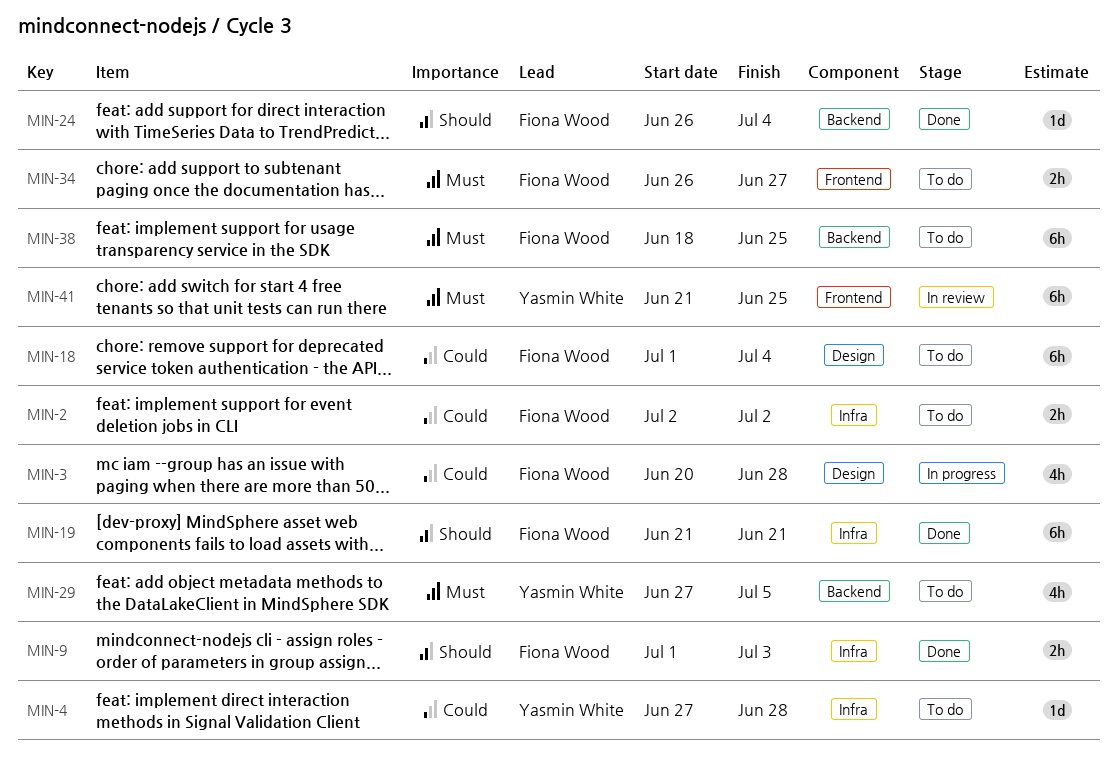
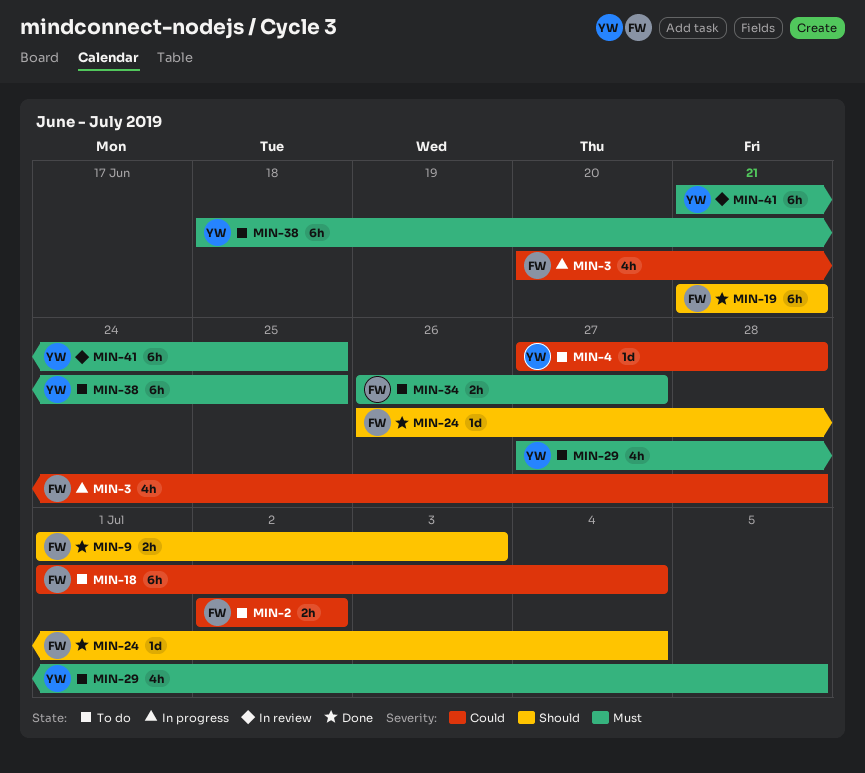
MIN-38, owner: Fiona Wood -> Yasmin White

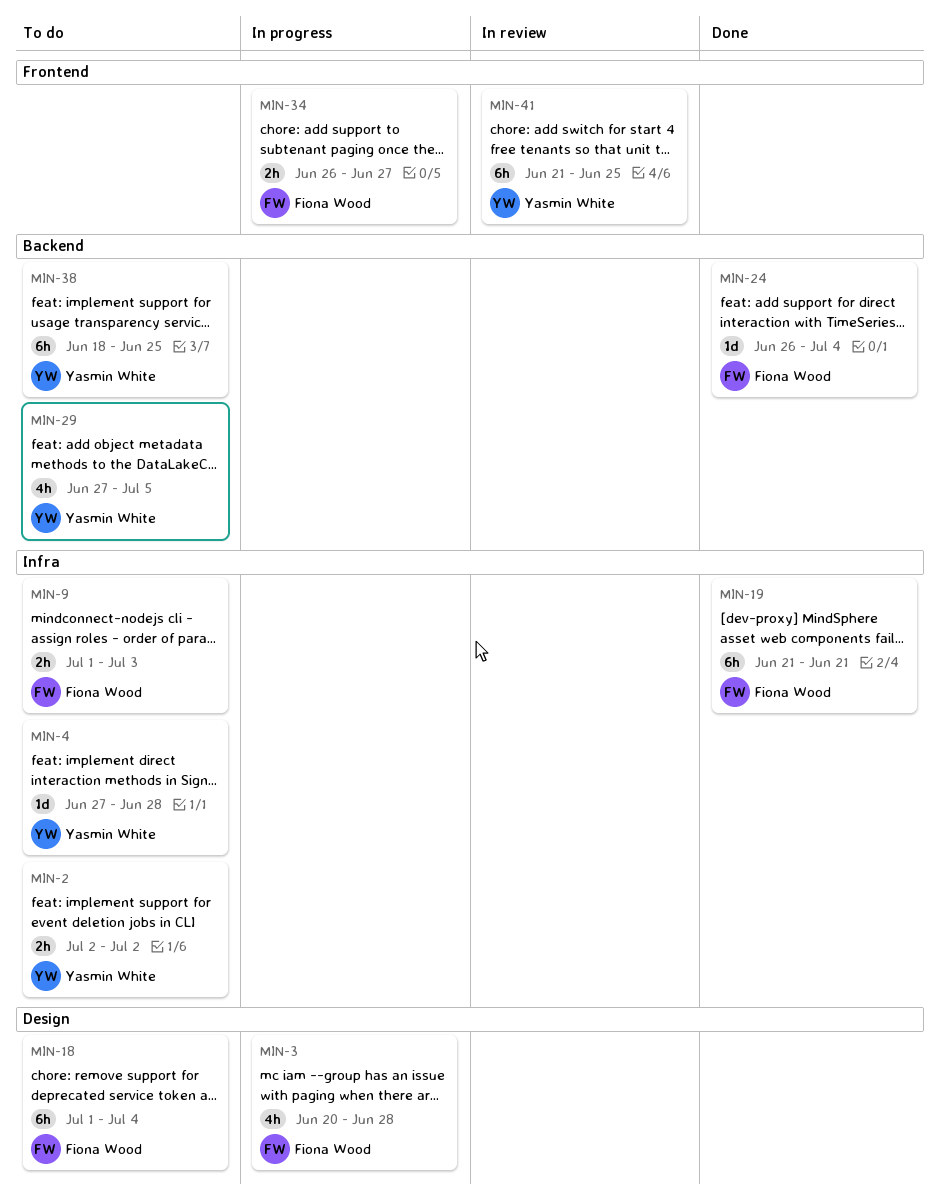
MIN-2, owner: Fiona Wood -> Yasmin White
MIN-9, status: Done -> To do
MIN-34, status: To do -> In progress

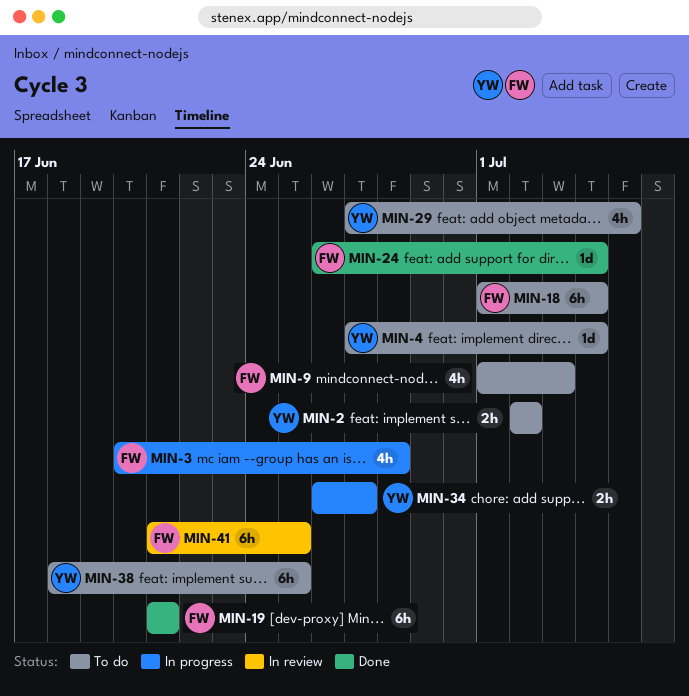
MIN-4, due: Jun 28 -> Jul 4
MIN-9, estimate: 2h -> 4h
MIN-34, owner: Fiona Wood -> Yasmin White
MIN-41, owner: Yasmin White -> Fiona Wood

